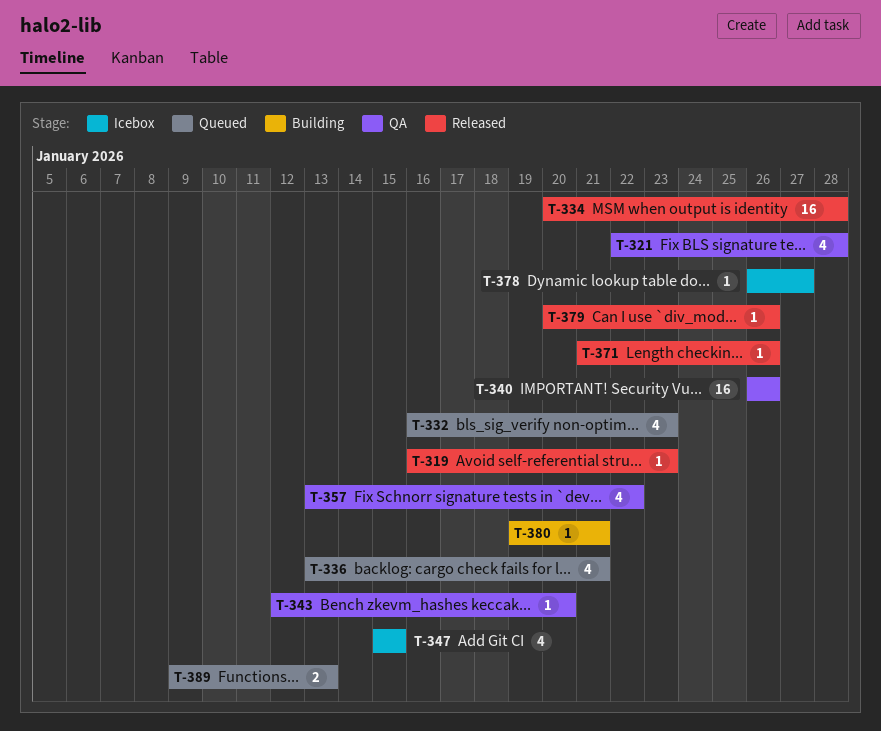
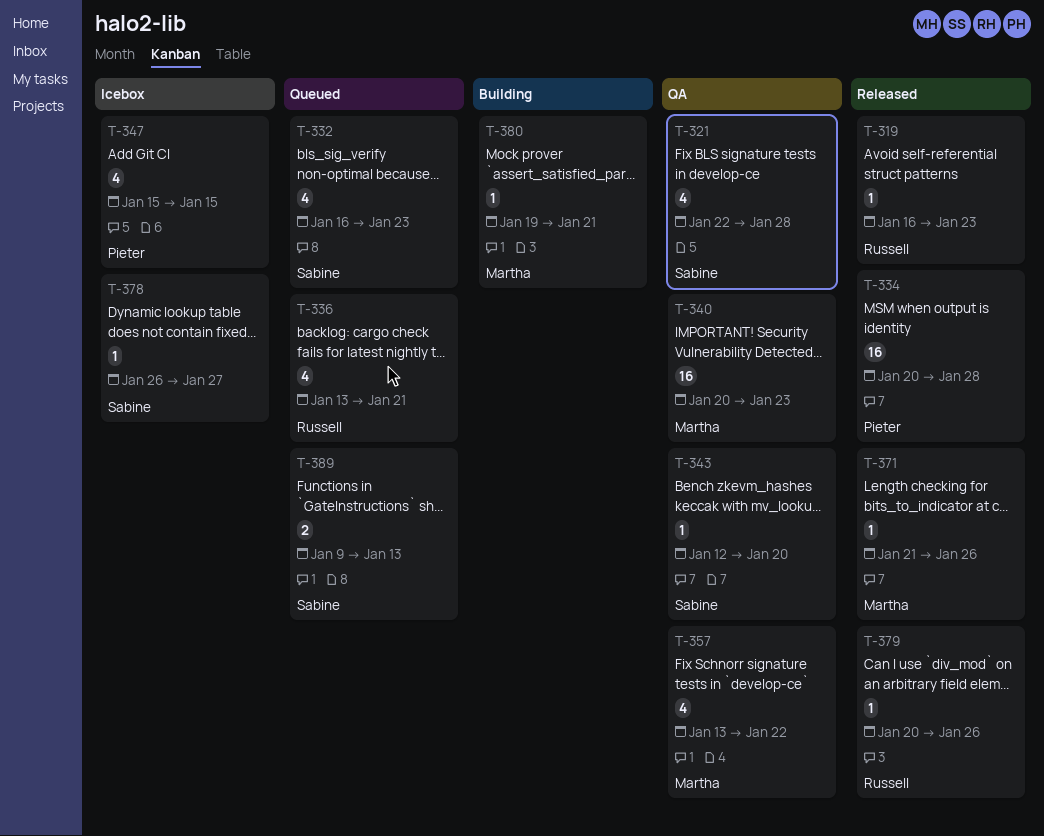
T-340, start: Jan 26 -> Jan 20
T-340, due: Jan 26 -> Jan 23

